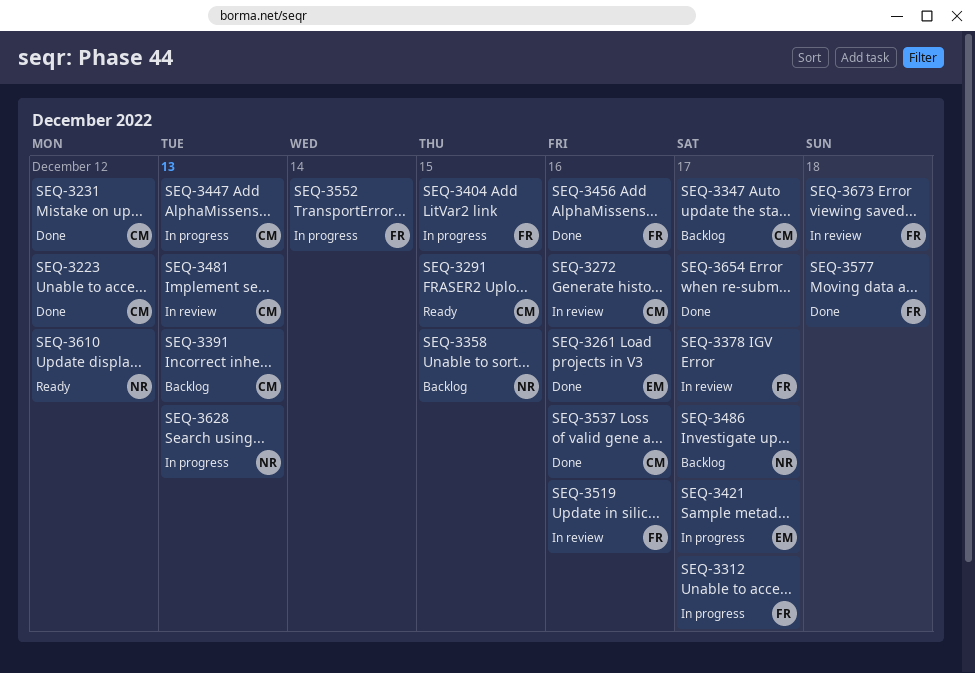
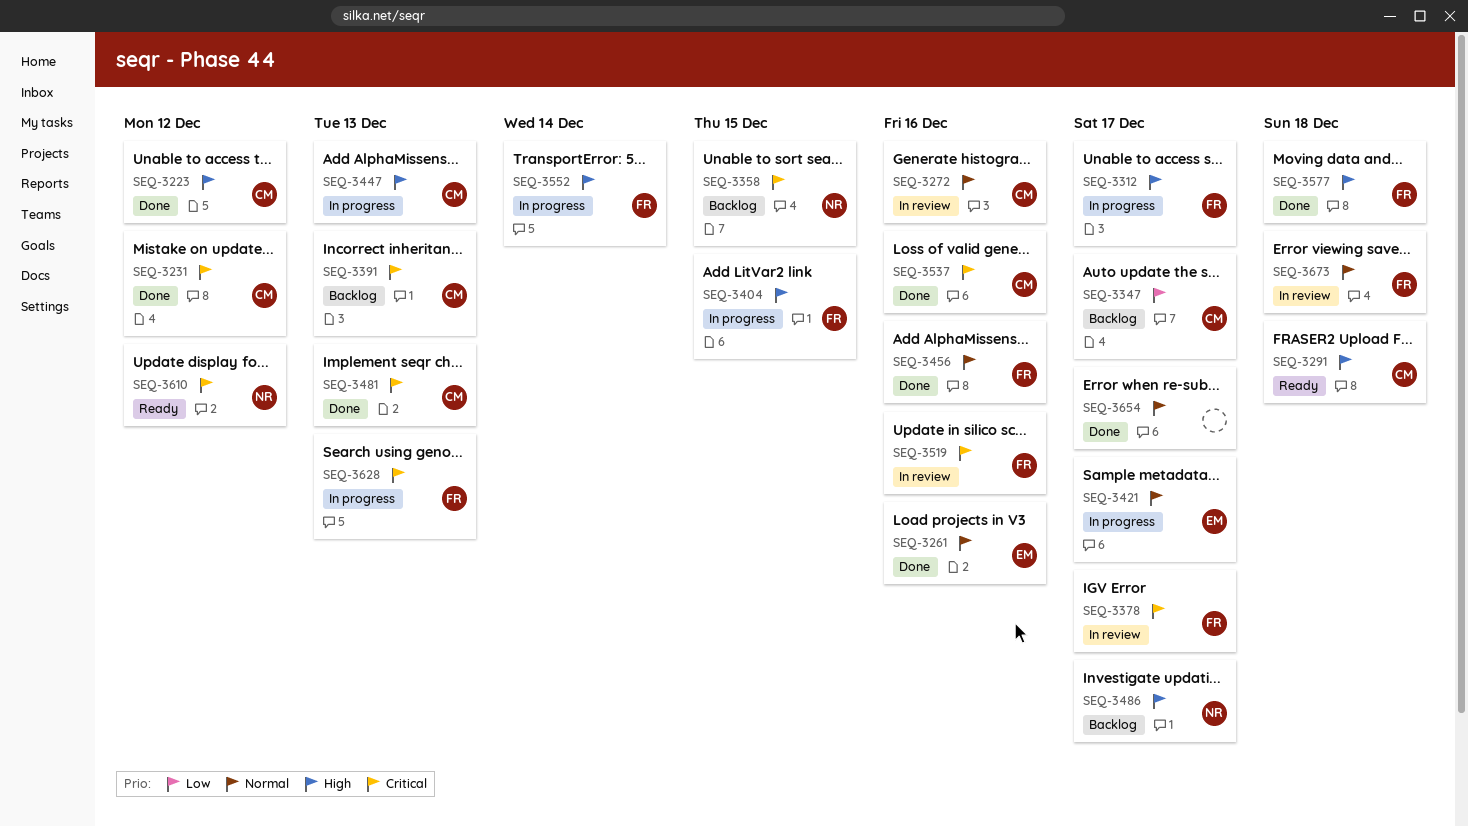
SEQ-3291, due: Dec 15 -> Dec 18
SEQ-3481, status: In review -> Done
SEQ-3628, owner: NR -> FR

